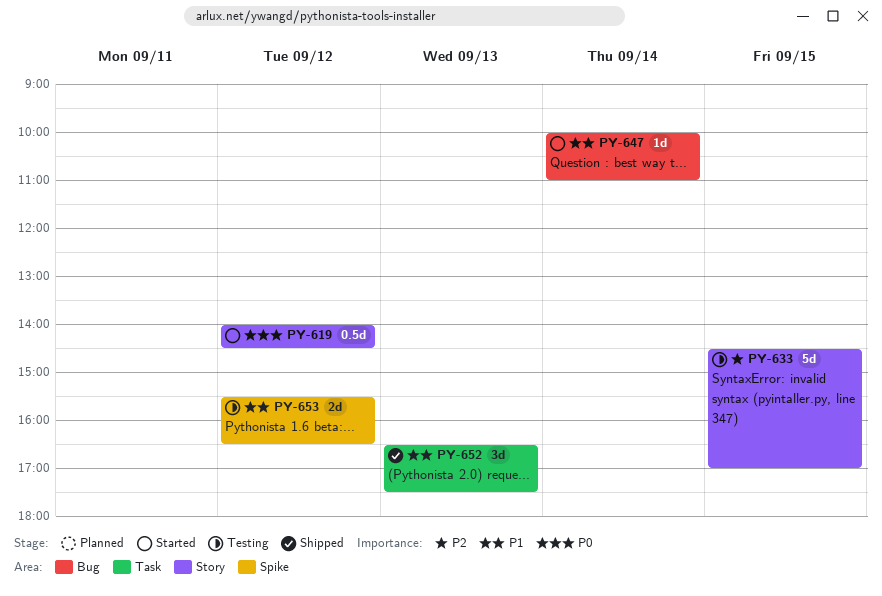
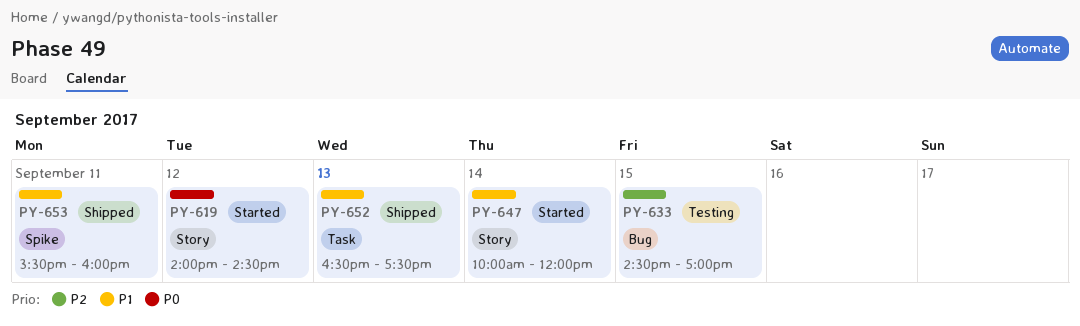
PY-633, label: Story -> Bug
PY-647, label: Bug -> Story
PY-647, ends: 11:00 -> 12:00
PY-653, status: Testing -> Shipped
PY-653, day: Sep 12 -> Sep 11
PY-653, ends: 16:30 -> 16:00

